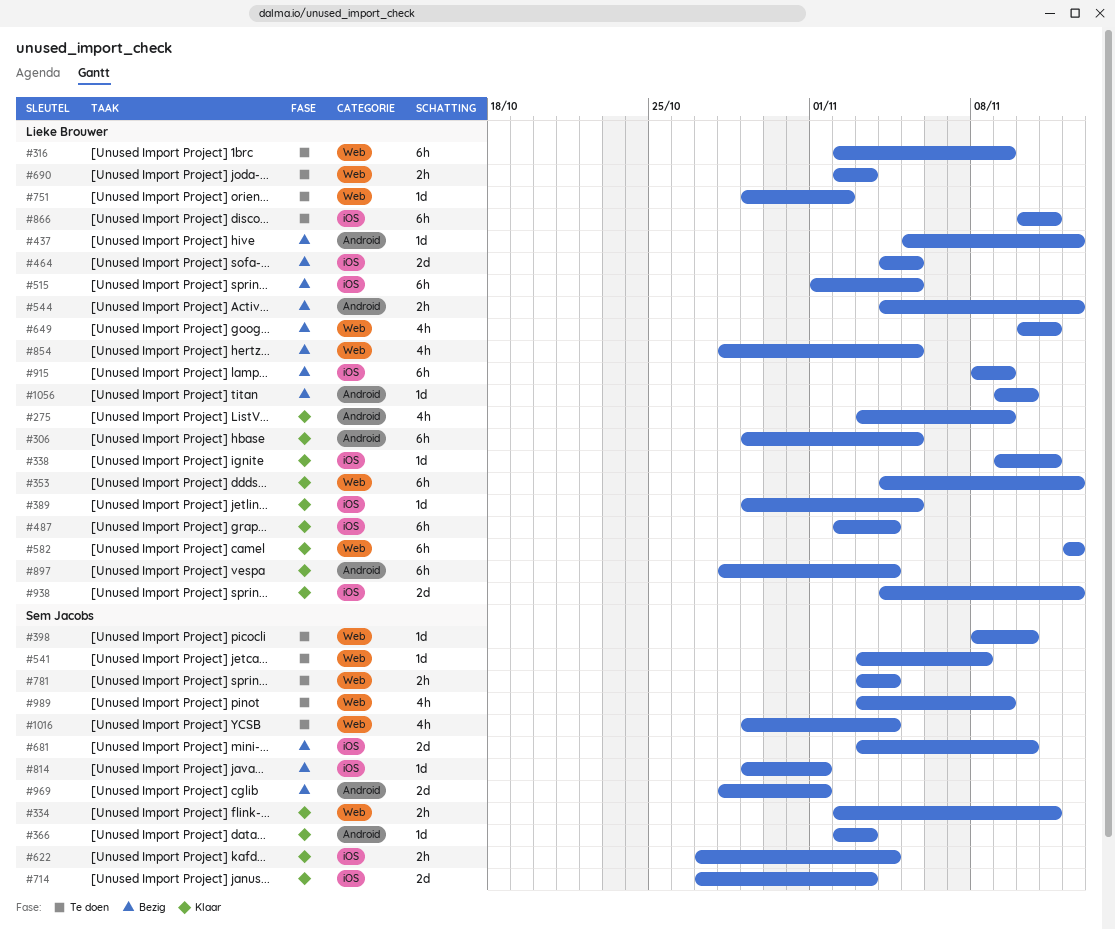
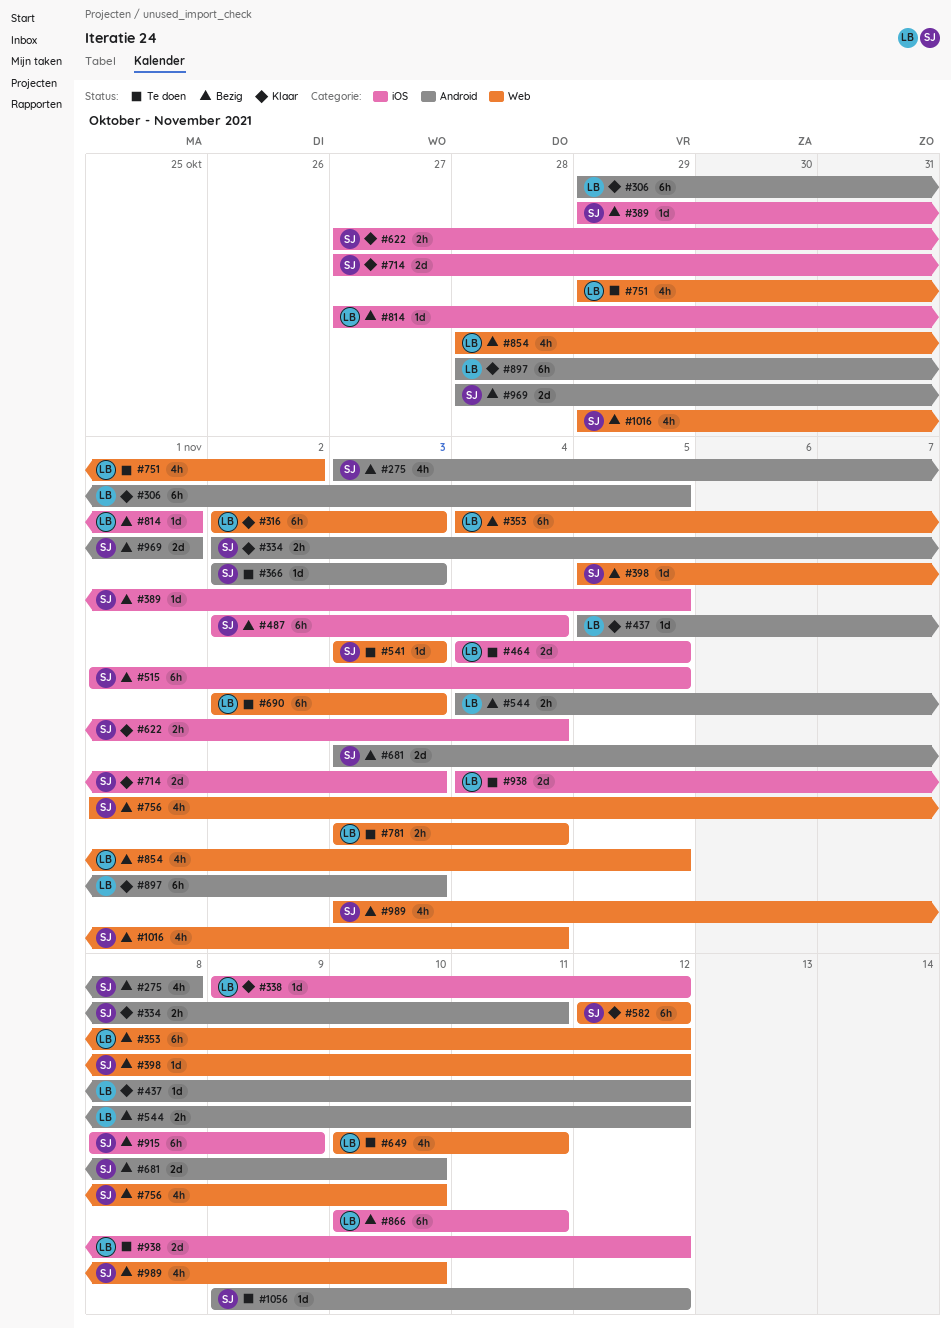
#275, status: Klaar -> Bezig
#275, owner: Lieke Brouwer -> Sem Jacobs
#275, due: Nov 9 -> Nov 8
#316, status: Te doen -> Klaar
#316, due: Nov 9 -> Nov 3
#334, label: Web -> Android
#338, due: Nov 11 -> Nov 12
#353, status: Klaar -> Bezig
#366, status: Klaar -> Te doen
#389, status: Klaar -> Bezig
#389, owner: Lieke Brouwer -> Sem Jacobs
#398, status: Te doen -> Bezig
#398, start: Nov 8 -> Nov 5
#398, due: Nov 10 -> Nov 12
#437, status: Bezig -> Klaar
#464, status: Bezig -> Te doen
#487, status: Klaar -> Bezig
#487, owner: Lieke Brouwer -> Sem Jacobs
#515, owner: Lieke Brouwer -> Sem Jacobs
#541, due: Nov 8 -> Nov 3
#582, owner: Lieke Brouwer -> Sem Jacobs
#649, status: Bezig -> Te doen
#681, label: iOS -> Android
#690, estimate: 2h -> 6h
#751, estimate: 1d -> 4h
#756: none -> present
#781, owner: Sem Jacobs -> Lieke Brouwer
#814, owner: Sem Jacobs -> Lieke Brouwer
#814, start: Oct 29 -> Oct 27
#866, status: Te doen -> Bezig
#897, due: Nov 4 -> Nov 3
#915, owner: Lieke Brouwer -> Sem Jacobs
#938, status: Klaar -> Te doen
#989, status: Te doen -> Bezig
#989, due: Nov 9 -> Nov 10
#1016, status: Te doen -> Bezig
#1056, status: Bezig -> Te doen
#1056, owner: Lieke Brouwer -> Sem Jacobs
#1056, due: Nov 10 -> Nov 12

